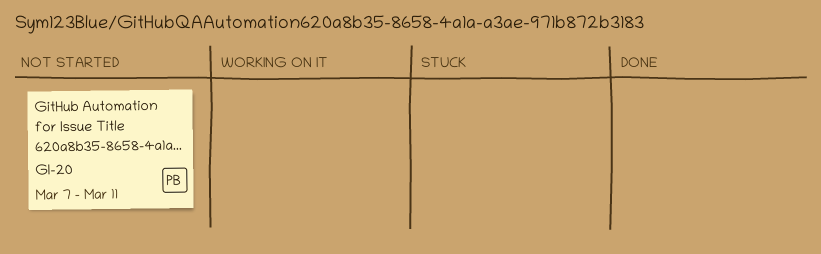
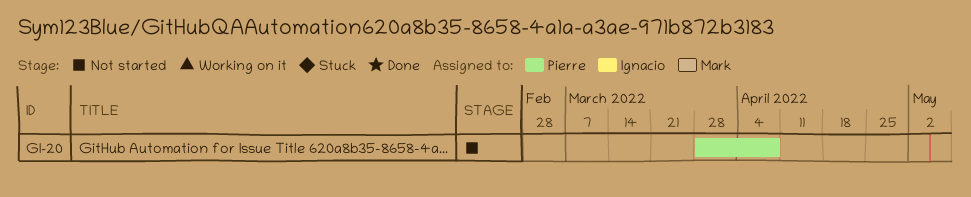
GI-20, start: Mar 7 -> Mar 28
GI-20, due: Mar 11 -> Apr 8

